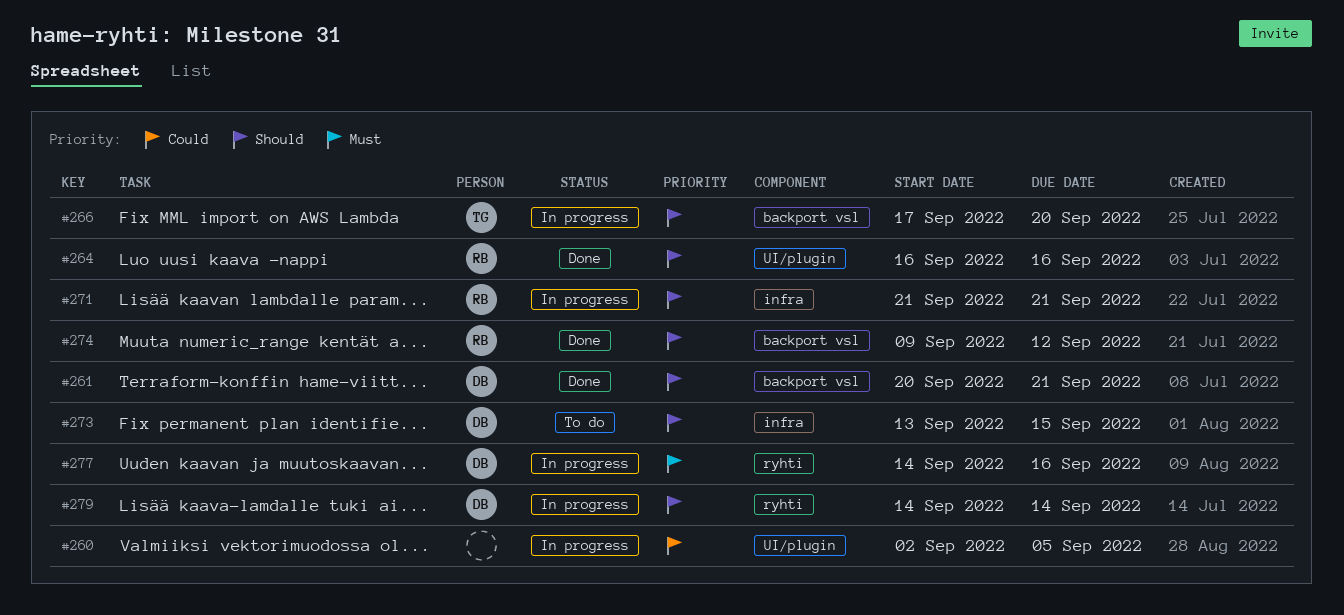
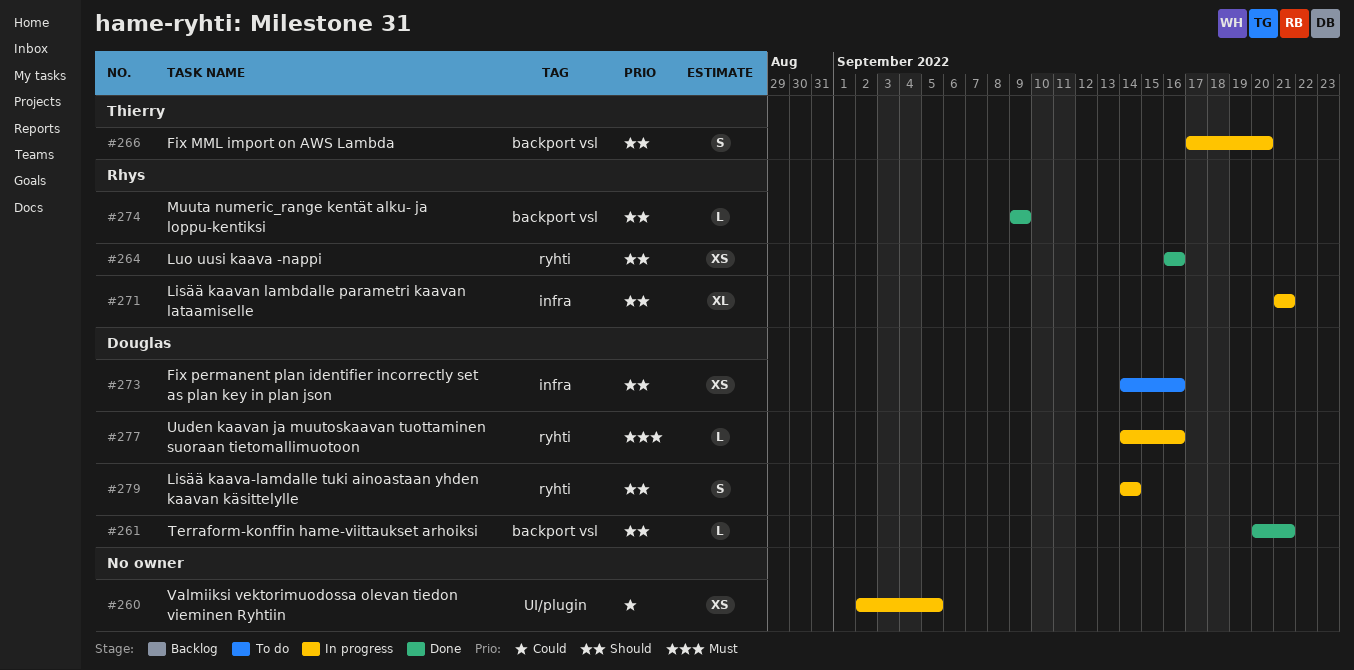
#264, label: UI/plugin -> ryhti
#273, start: Sep 13 -> Sep 14
#273, due: Sep 15 -> Sep 16
#274, due: Sep 12 -> Sep 9

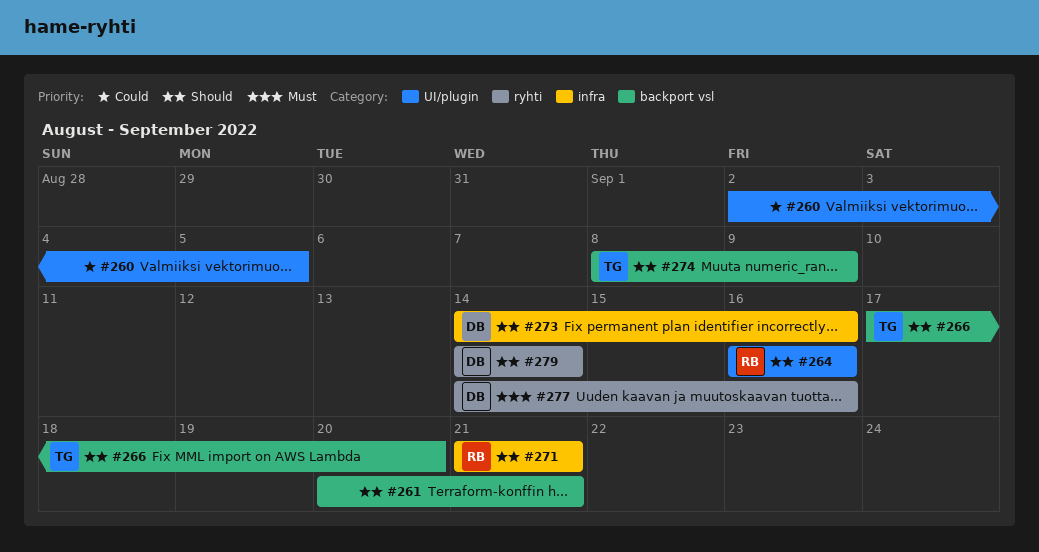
#261, owner: Douglas -> none
#264, label: ryhti -> UI/plugin
#274, owner: Rhys -> Thierry
#274, start: Sep 9 -> Sep 8

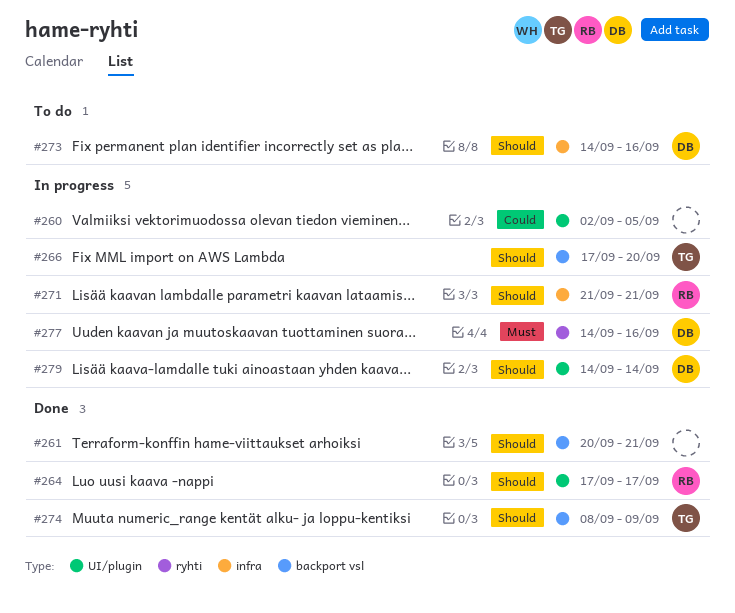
#264, start: Sep 16 -> Sep 17
#264, due: Sep 16 -> Sep 17
#279, label: ryhti -> UI/plugin

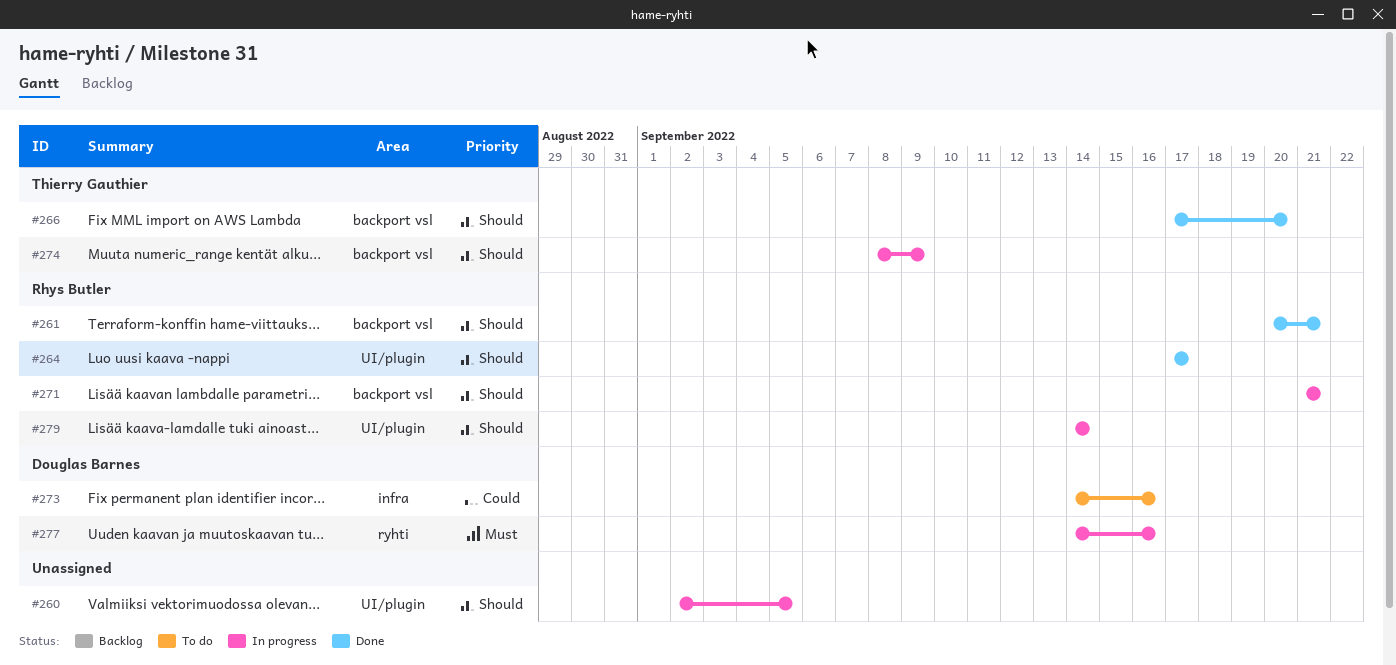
#260, priority: Could -> Should
#261, owner: none -> Rhys Butler
#266, status: In progress -> Done
#271, label: infra -> backport vsl
#273, priority: Should -> Could
#274, status: Done -> In progress
#279, owner: Douglas Barnes -> Rhys Butler

